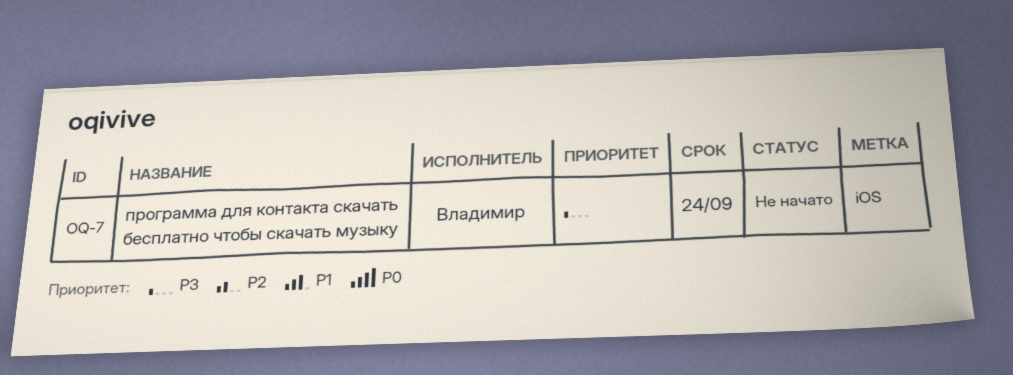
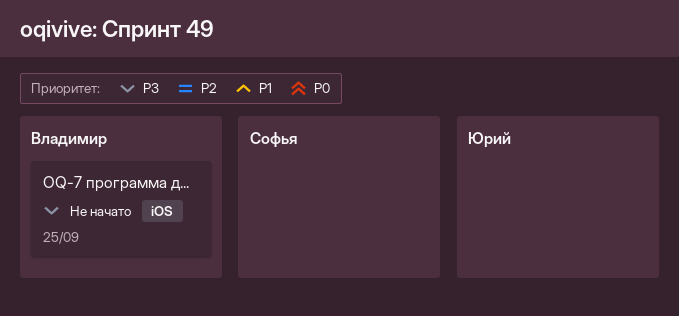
OQ-7, due: Sep 24 -> Sep 25

